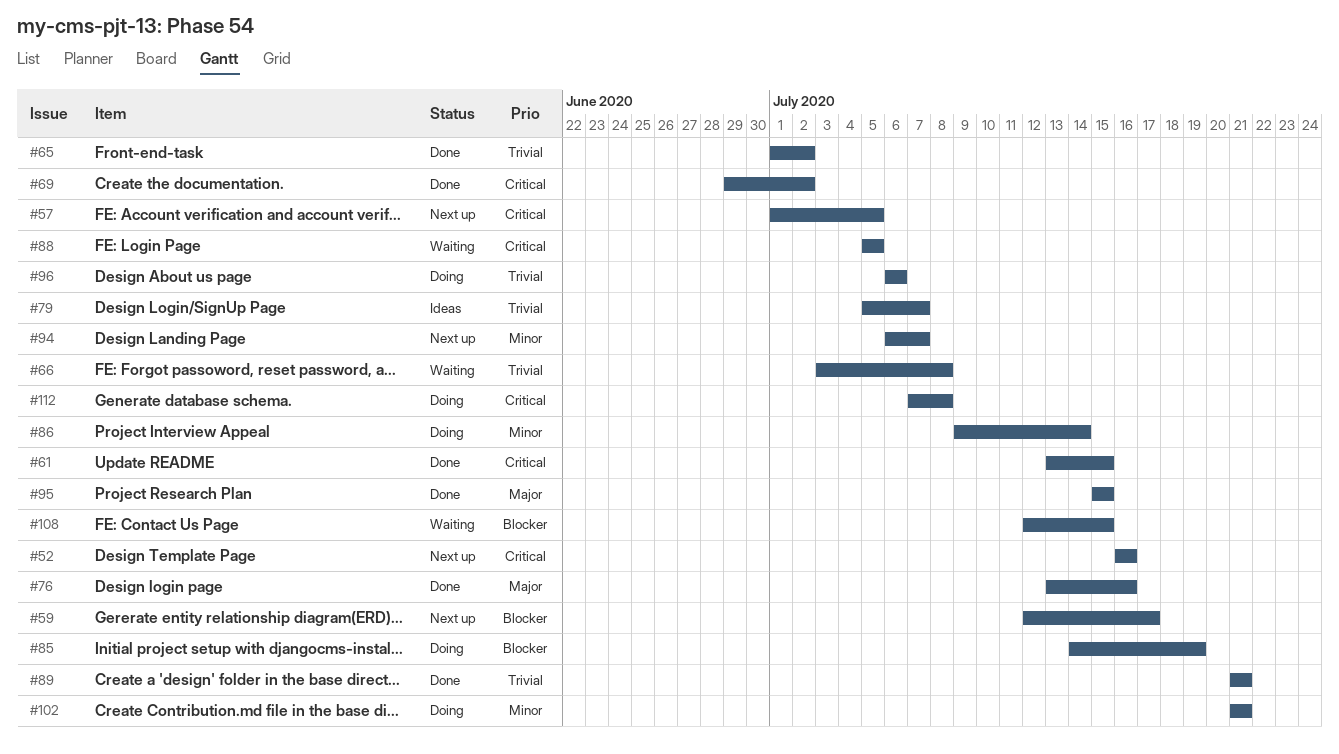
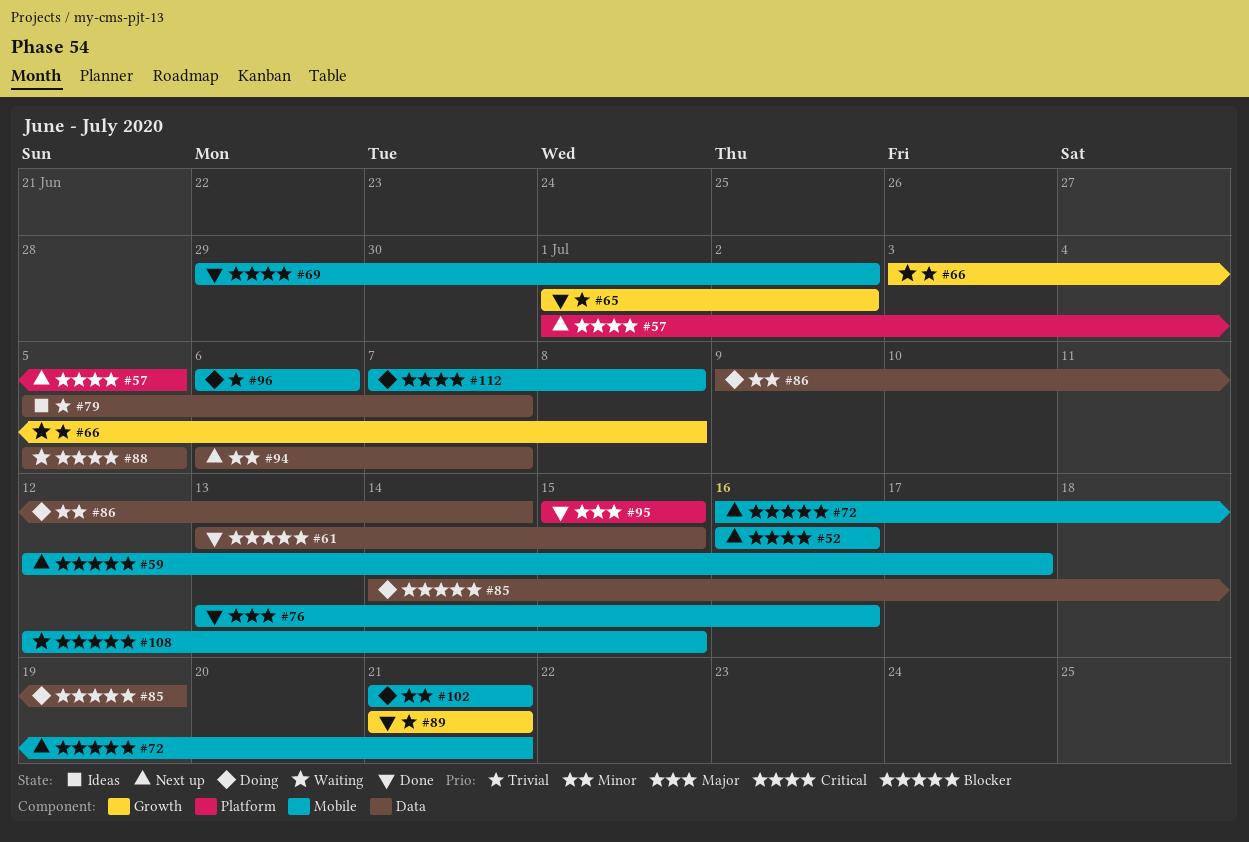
#61, priority: Critical -> Blocker
#72: none -> present

